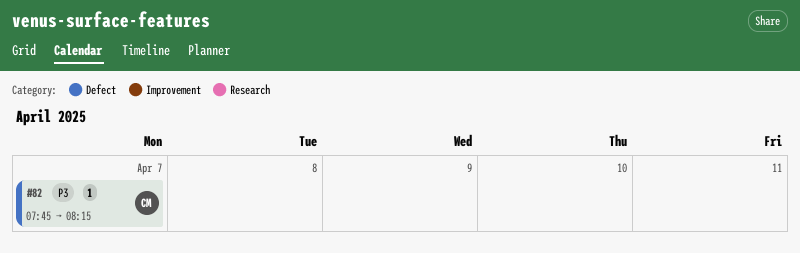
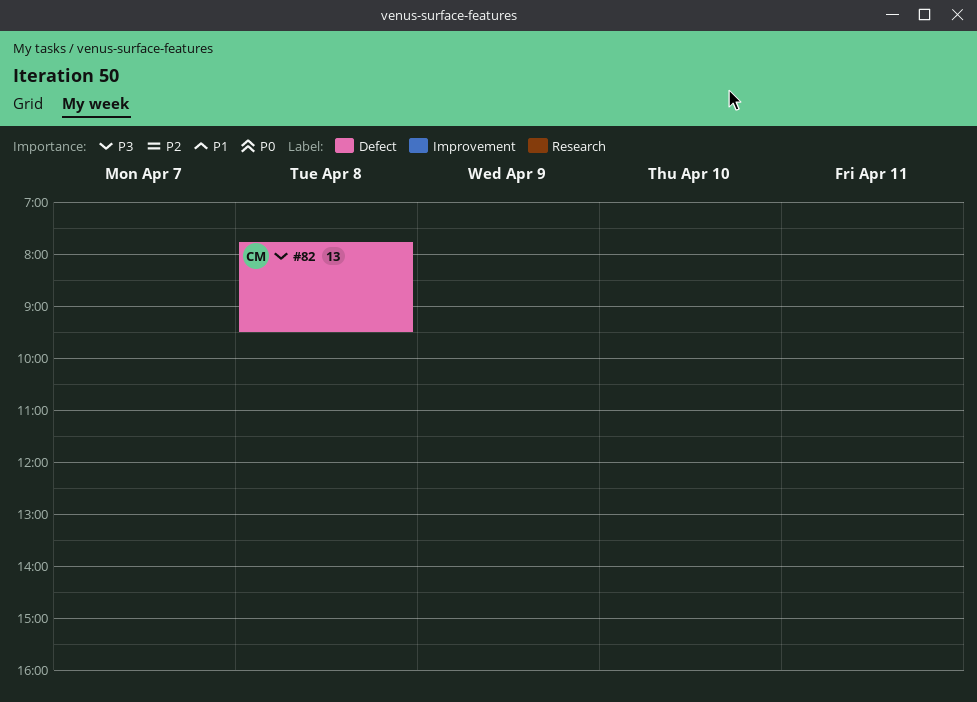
#82, estimate: 1 -> 13
#82, day: Apr 7 -> Apr 8
#82, ends: 08:15 -> 09:30

